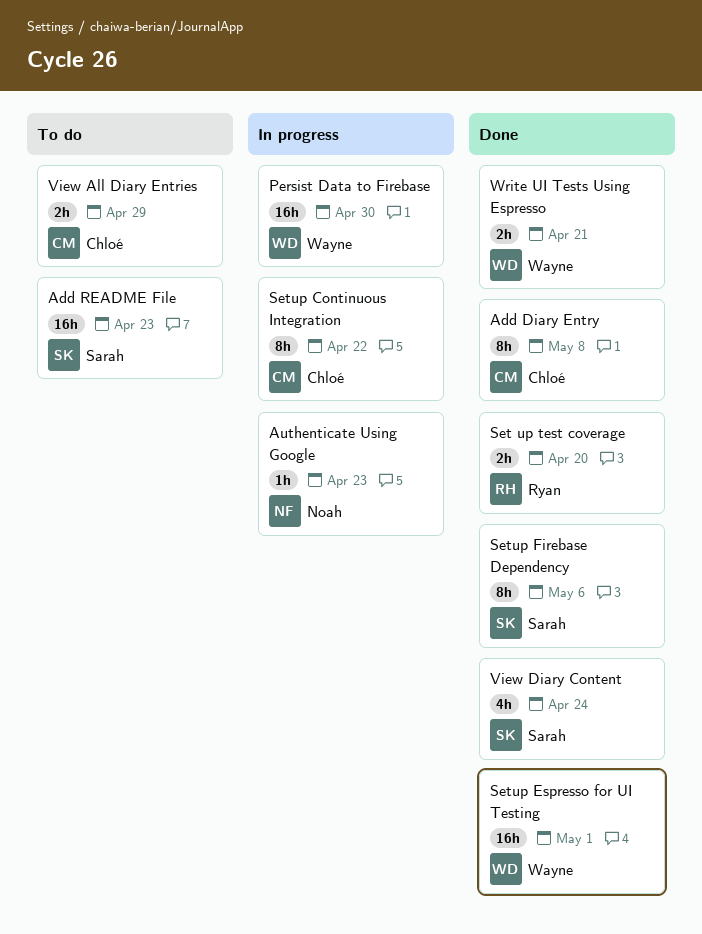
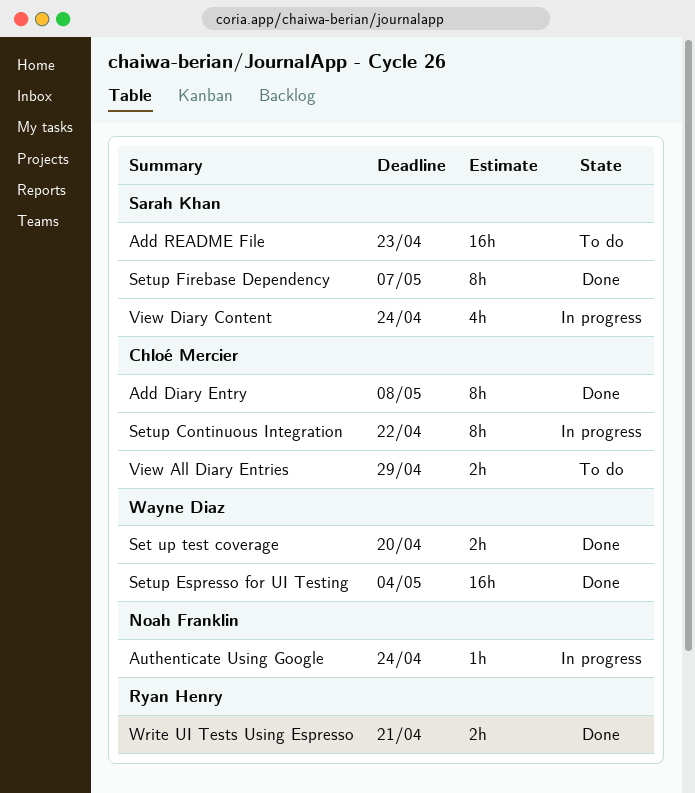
Authenticate Using Google, due: Apr 23 -> Apr 24
Persist Data to Firebase: present -> none
Set up test coverage, owner: Ryan Henry -> Wayne Diaz
Setup Espresso for UI Testing, due: May 1 -> May 4
Setup Firebase Dependency, due: May 6 -> May 7
View Diary Content, status: Done -> In progress
Write UI Tests Using Espresso, owner: Wayne Diaz -> Ryan Henry

